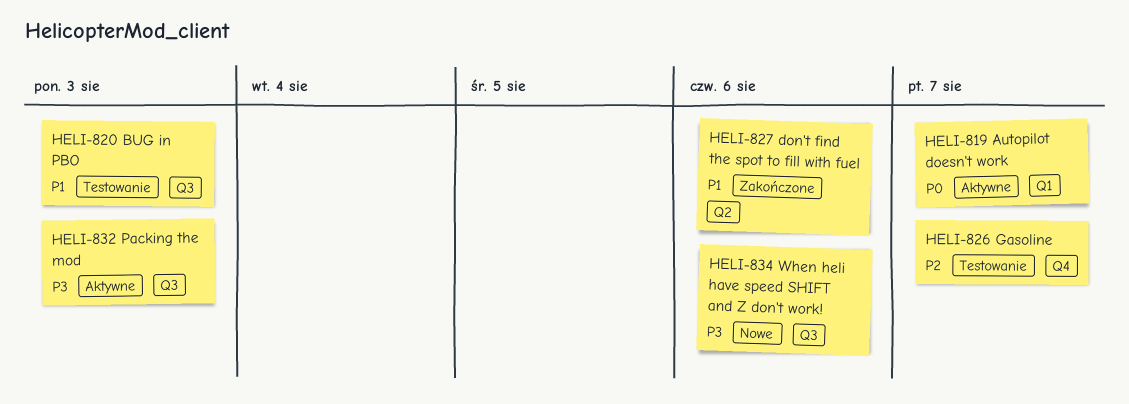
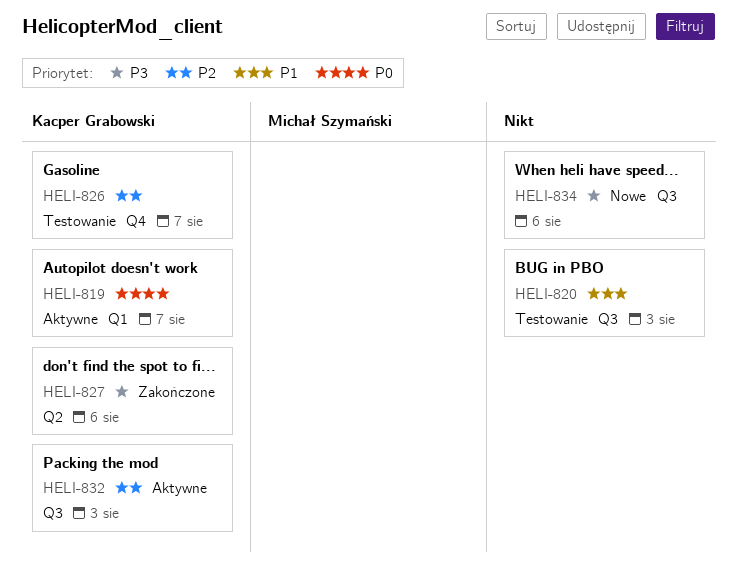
HELI-827, priority: P1 -> P3
HELI-832, priority: P3 -> P2

